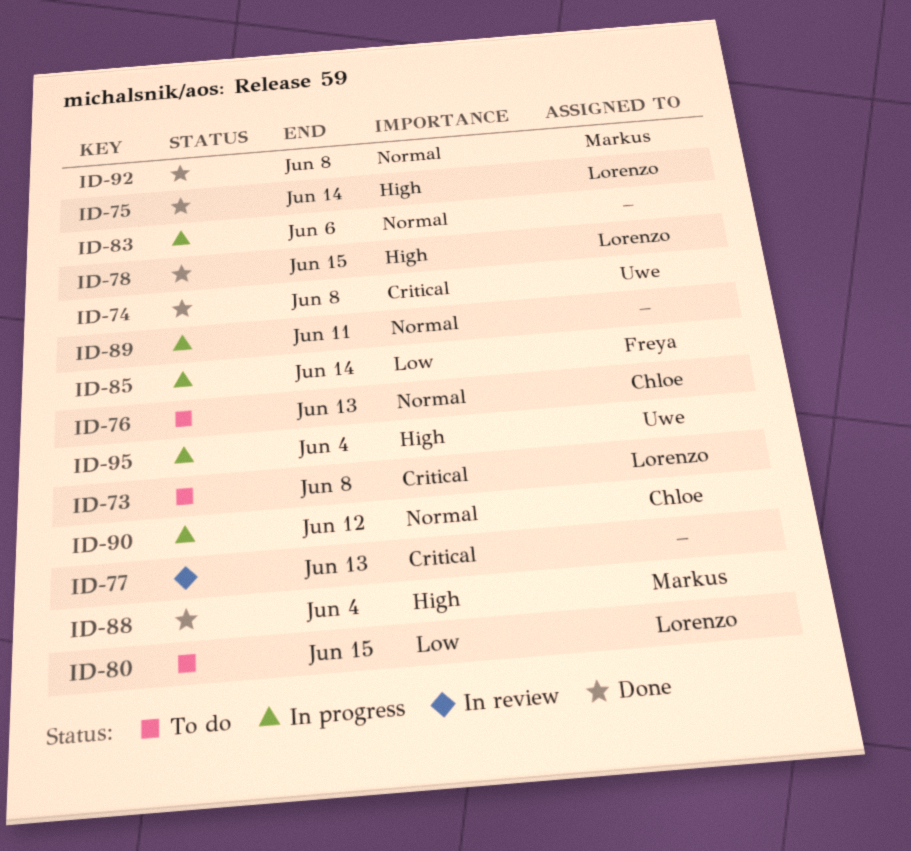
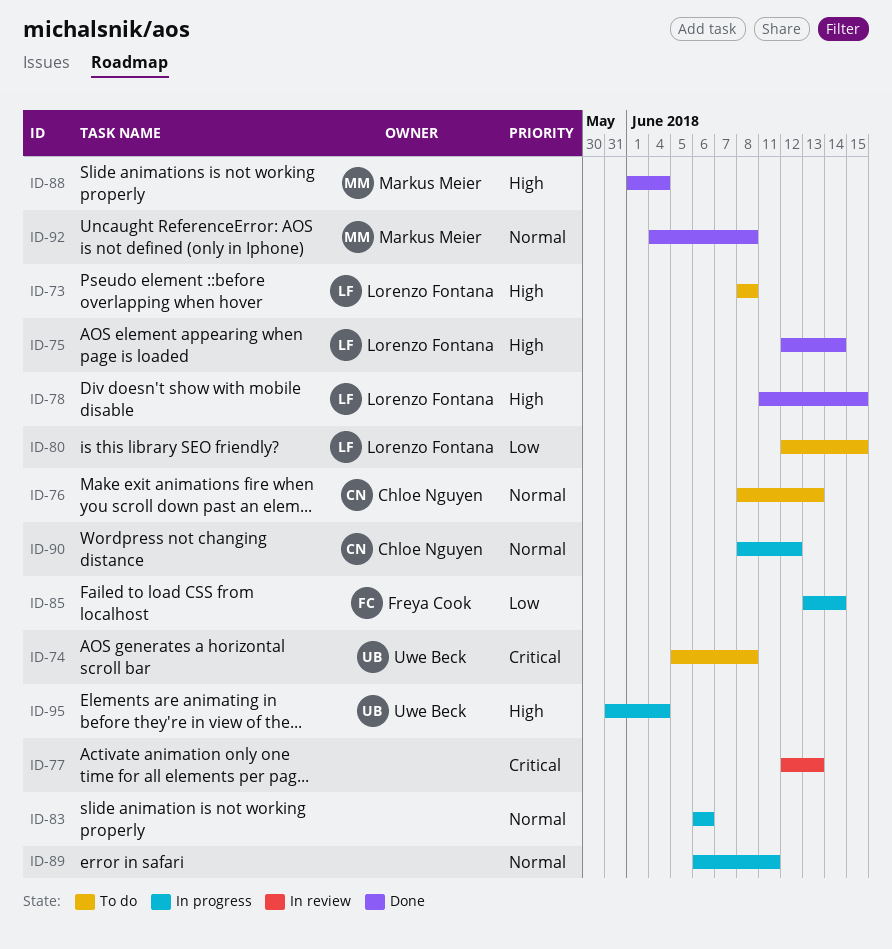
ID-73, priority: Critical -> High
ID-74, status: Done -> To do

